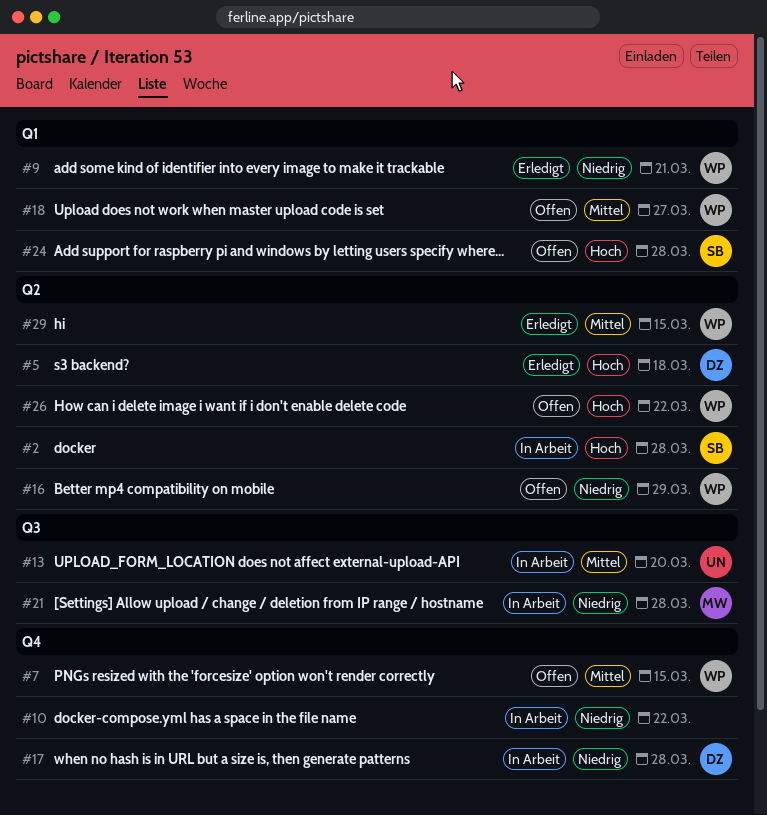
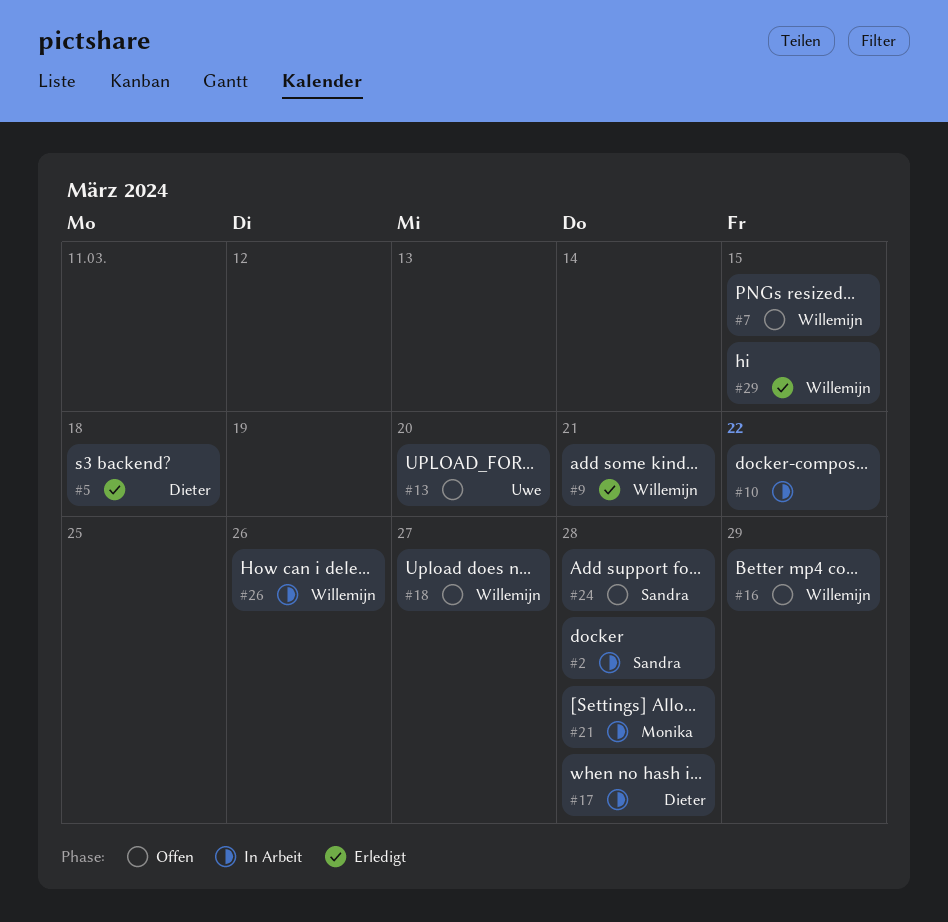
#13, status: In Arbeit -> Offen
#26, status: Offen -> In Arbeit
#26, due: Mar 22 -> Mar 26

